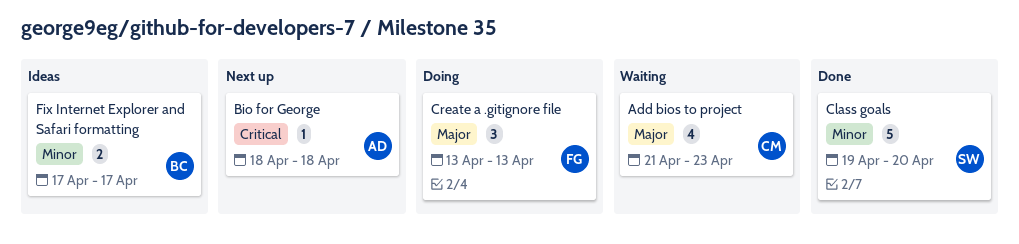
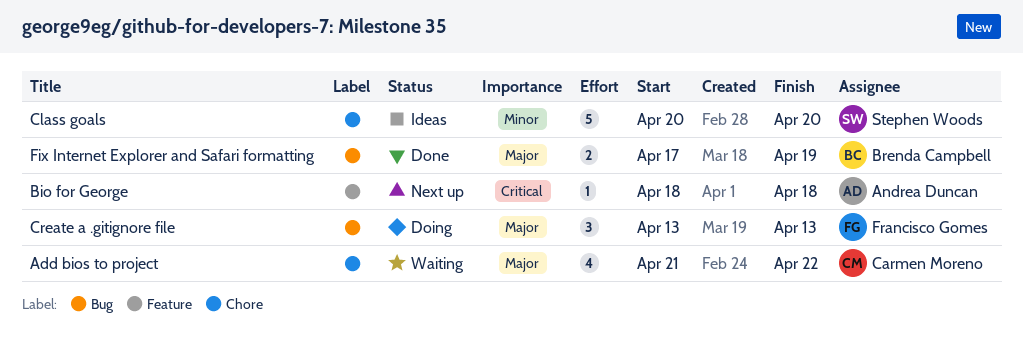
Add bios to project, due: Apr 23 -> Apr 22
Class goals, status: Done -> Ideas
Class goals, start: Apr 19 -> Apr 20
Fix Internet Explorer and Safari formatting, status: Ideas -> Done
Fix Internet Explorer and Safari formatting, priority: Minor -> Major
Fix Internet Explorer and Safari formatting, due: Apr 17 -> Apr 19

